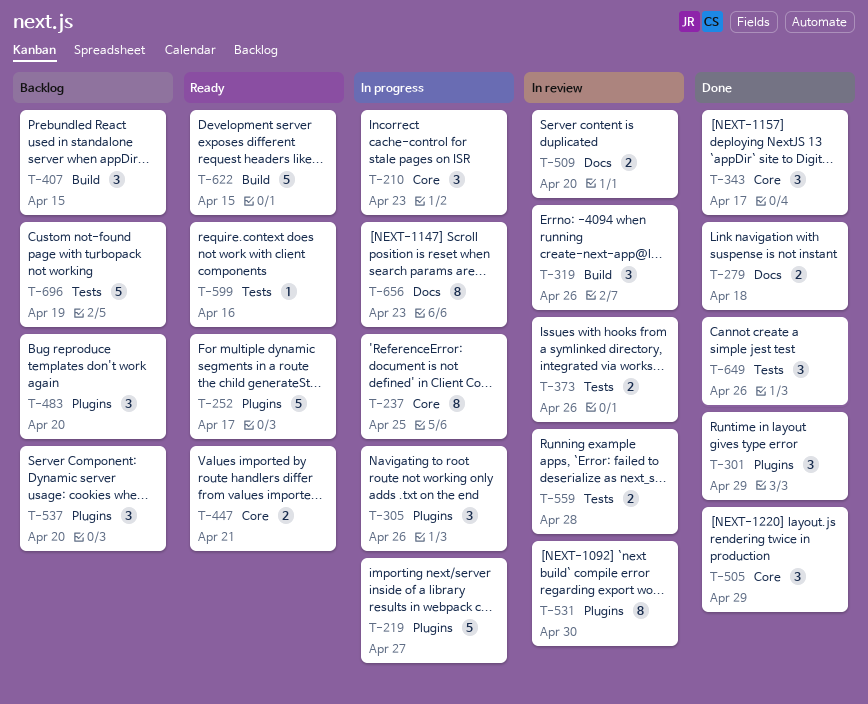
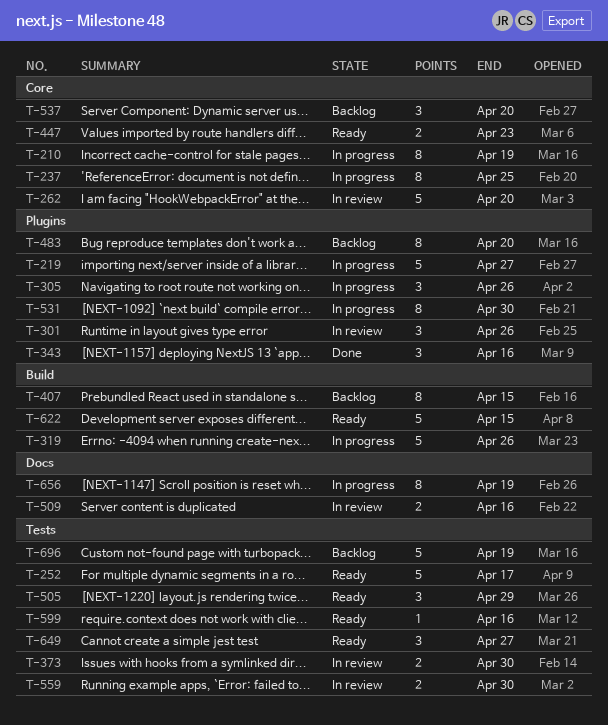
T-210, estimate: 3 -> 8
T-210, due: Apr 23 -> Apr 19
T-252, label: Plugins -> Tests
T-262: none -> present
T-279: present -> none
T-301, status: Done -> In review
T-301, due: Apr 29 -> Apr 26
T-319, status: In review -> In progress
T-319, estimate: 3 -> 5
T-343, label: Core -> Plugins
T-343, due: Apr 17 -> Apr 16
T-373, due: Apr 26 -> Apr 30
T-407, estimate: 3 -> 8
T-447, due: Apr 21 -> Apr 23
T-483, estimate: 3 -> 8
T-505, status: Done -> Ready
T-505, label: Core -> Tests
T-509, due: Apr 20 -> Apr 16
T-531, status: In review -> In progress
T-537, label: Plugins -> Core
T-559, due: Apr 28 -> Apr 30
T-649, status: Done -> Ready
T-649, due: Apr 26 -> Apr 27
T-656, due: Apr 23 -> Apr 19

